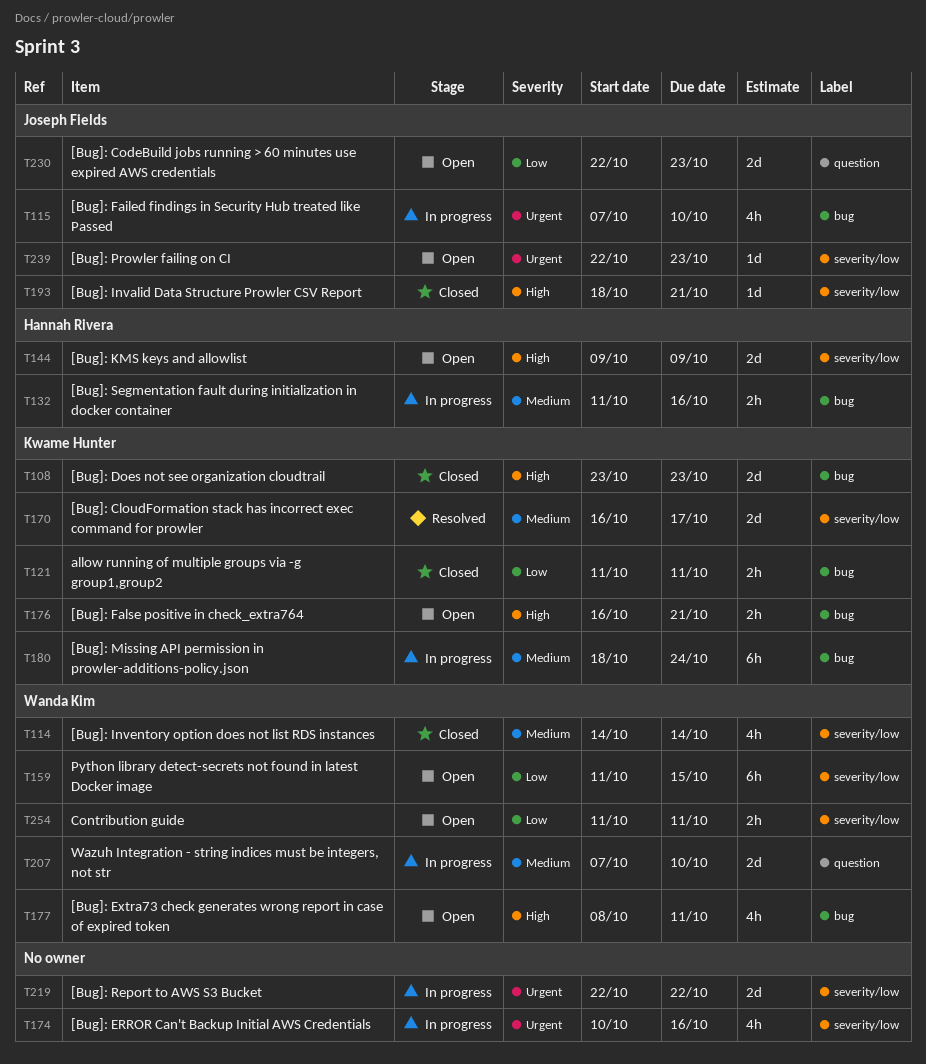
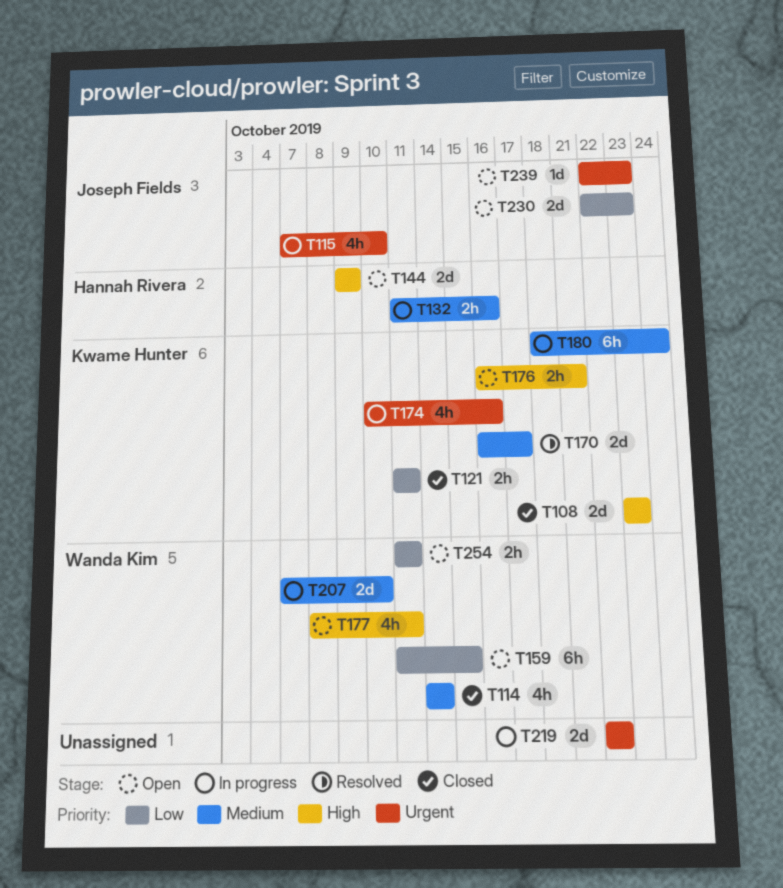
T174, owner: none -> Kwame Hunter
T193: present -> none

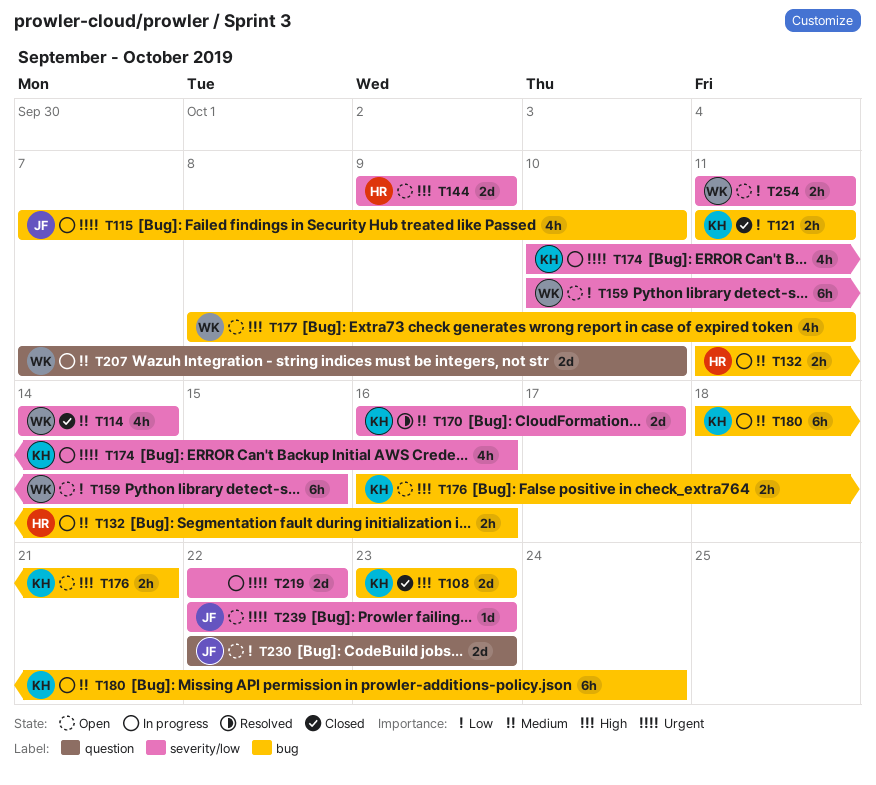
T159, start: Oct 11 -> Oct 10

